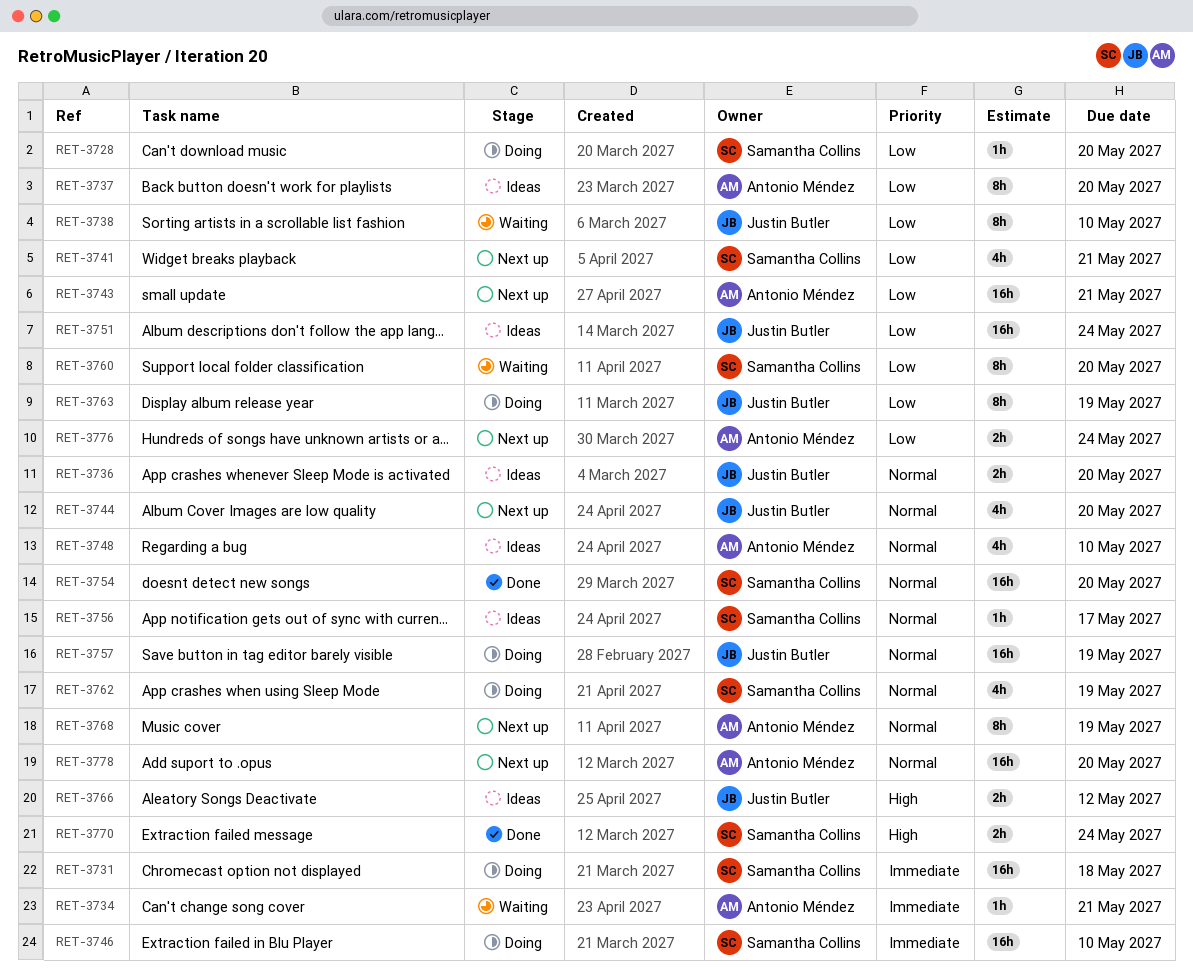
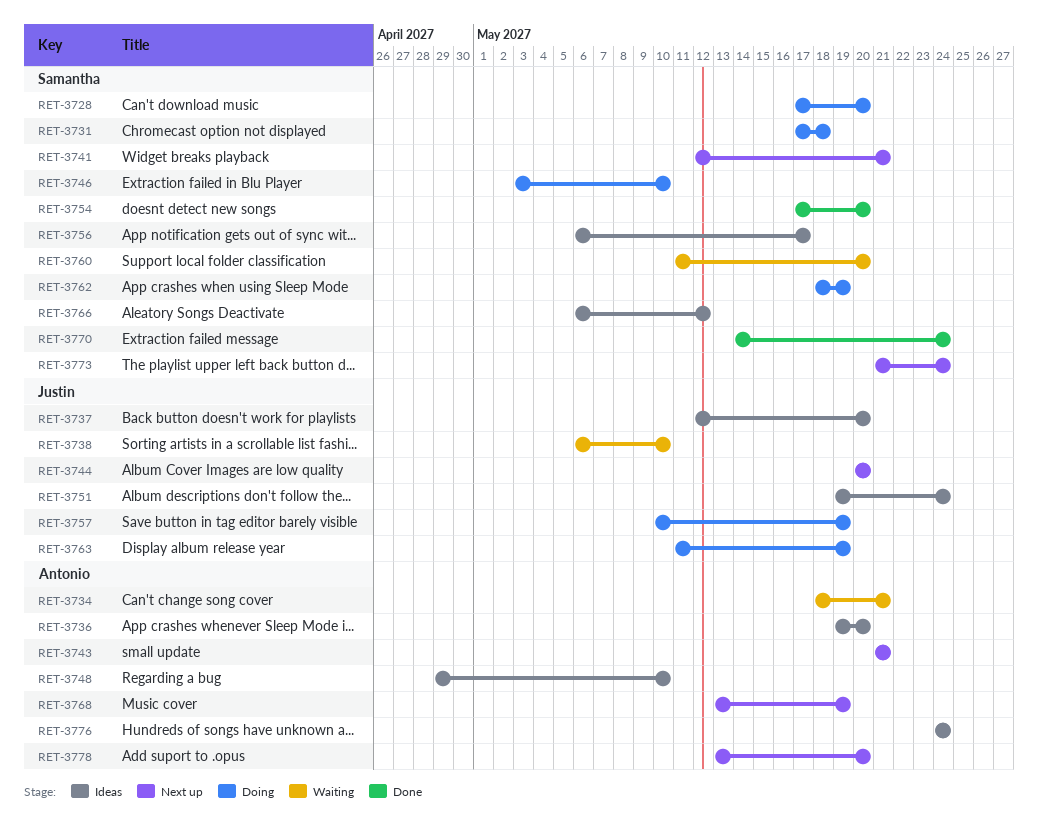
RET-3736, owner: Justin Butler -> Antonio Méndez
RET-3737, owner: Antonio Méndez -> Justin Butler
RET-3766, owner: Justin Butler -> Samantha Collins
RET-3773: none -> present
RET-3776, status: Next up -> Ideas

